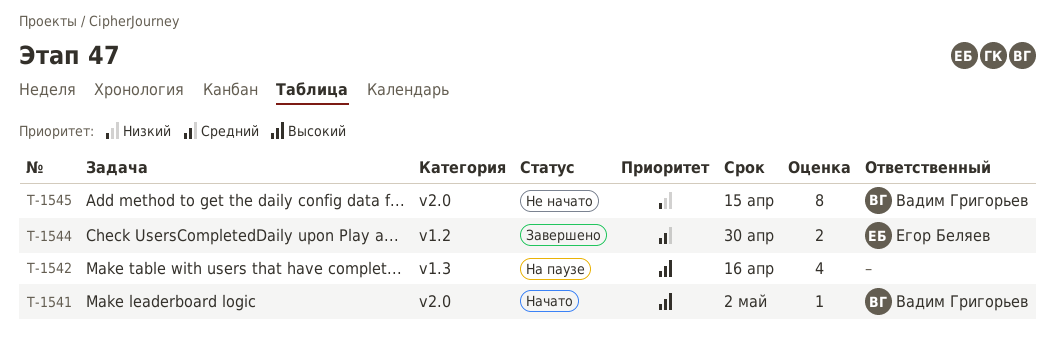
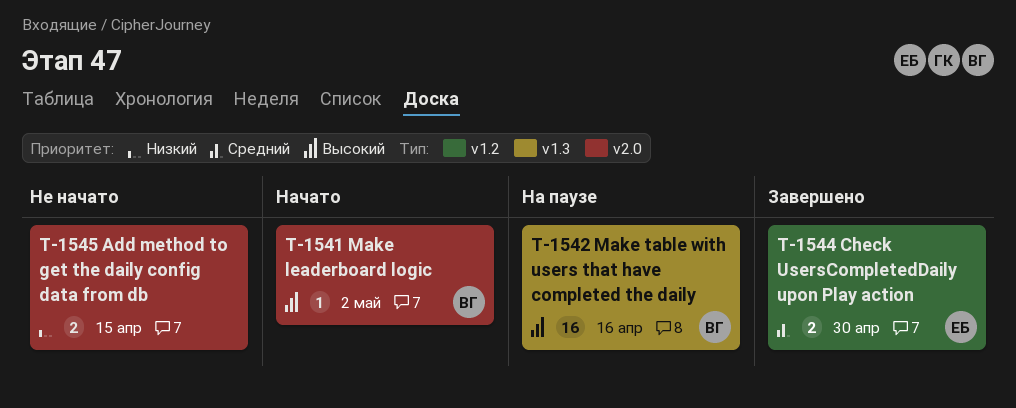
T-1542, owner: none -> Вадим Григорьев
T-1542, estimate: 4 -> 16
T-1545, owner: Вадим Григорьев -> none
T-1545, estimate: 8 -> 2

